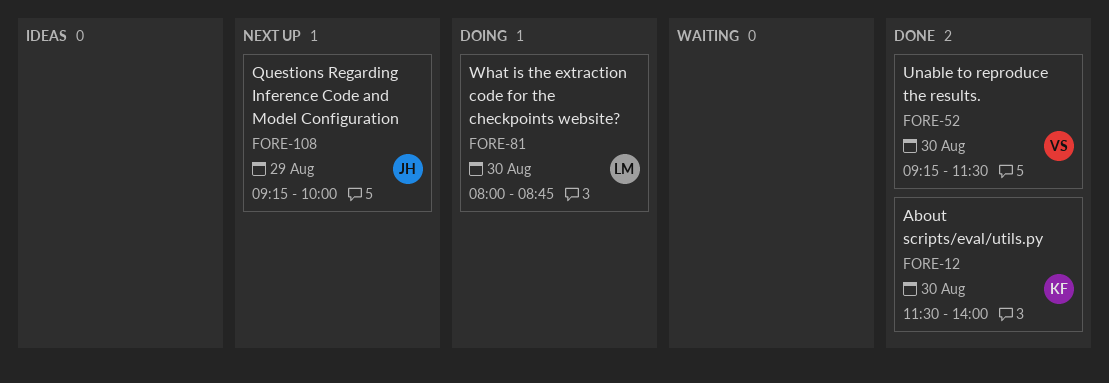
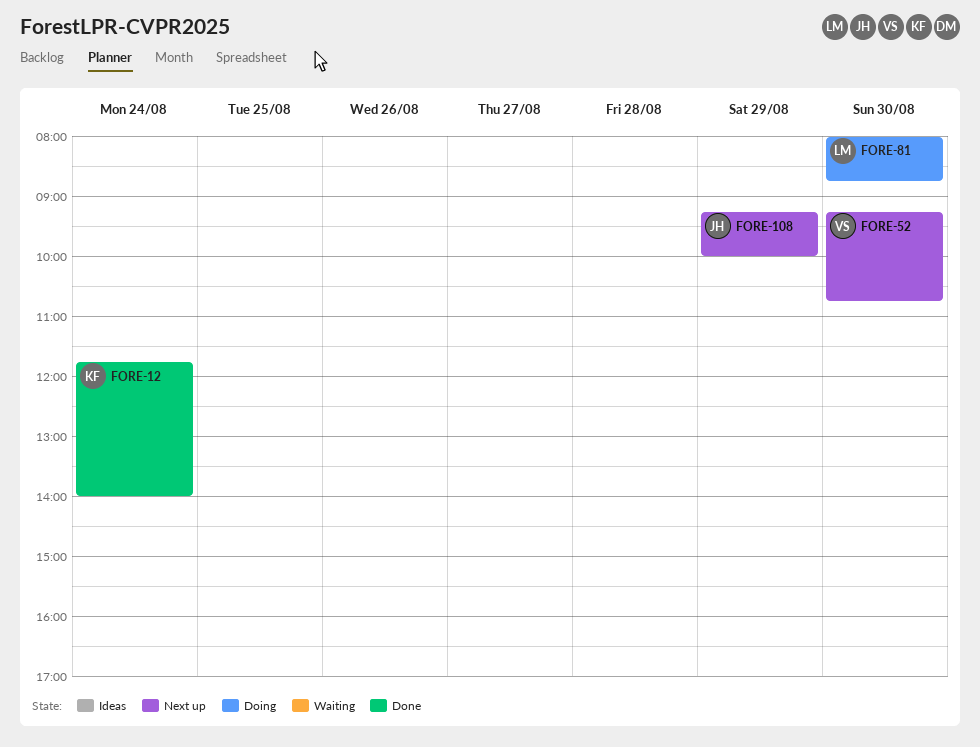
FORE-12, day: Aug 30 -> Aug 24
FORE-12, begins: 11:30 -> 11:45
FORE-52, status: Done -> Next up
FORE-52, ends: 11:30 -> 10:45

